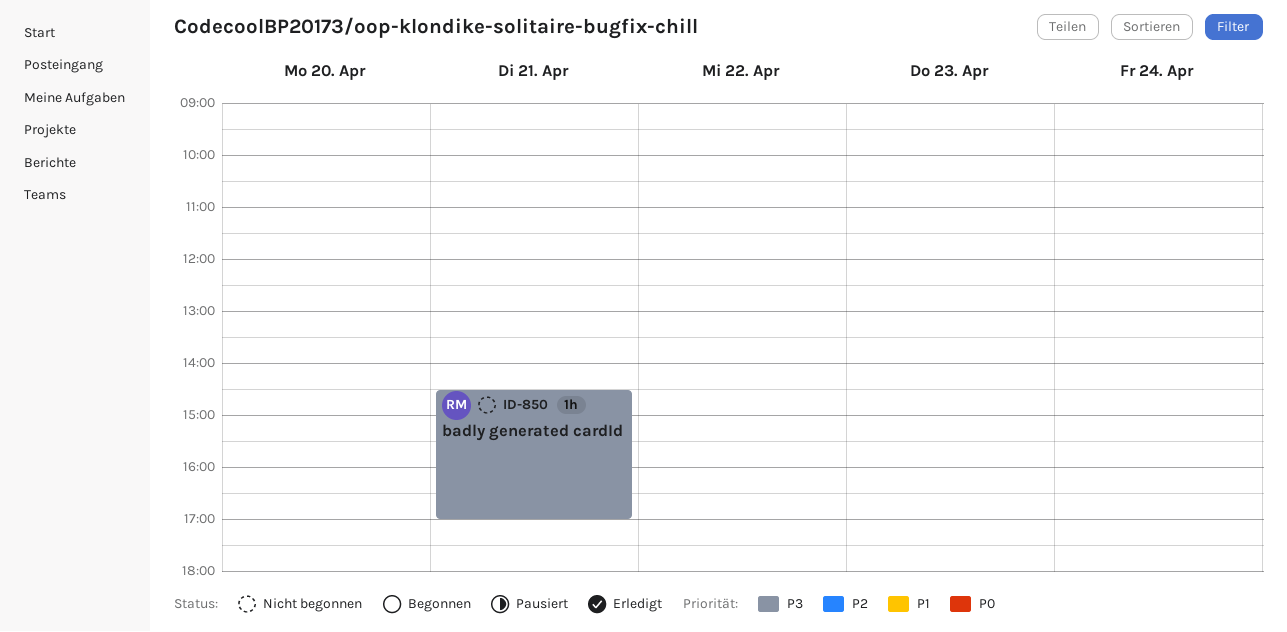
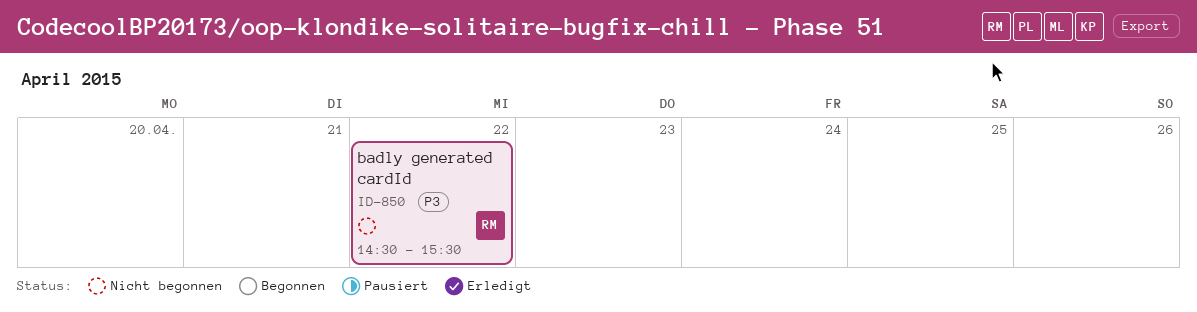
ID-850, day: Apr 21 -> Apr 22
ID-850, ends: 17:00 -> 15:30

